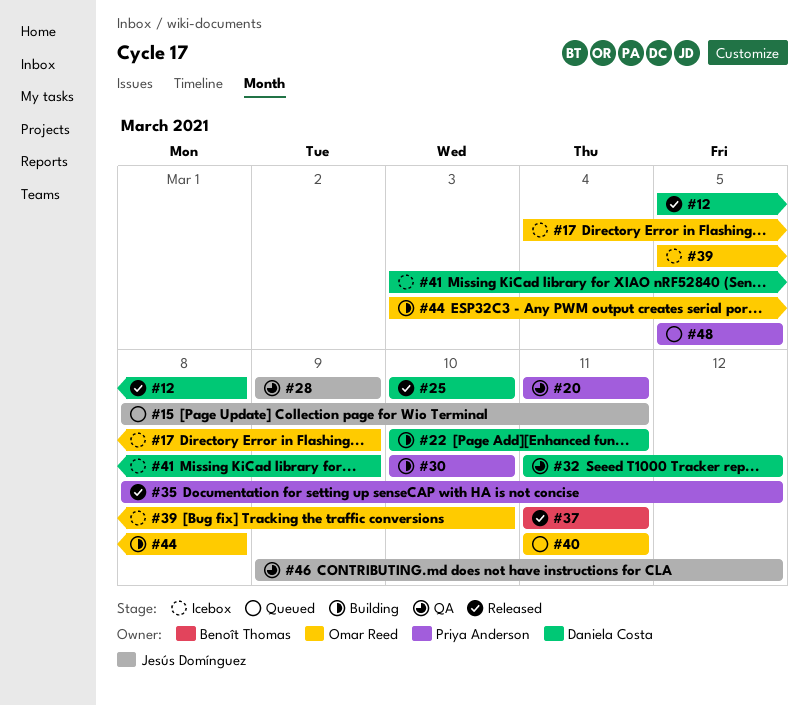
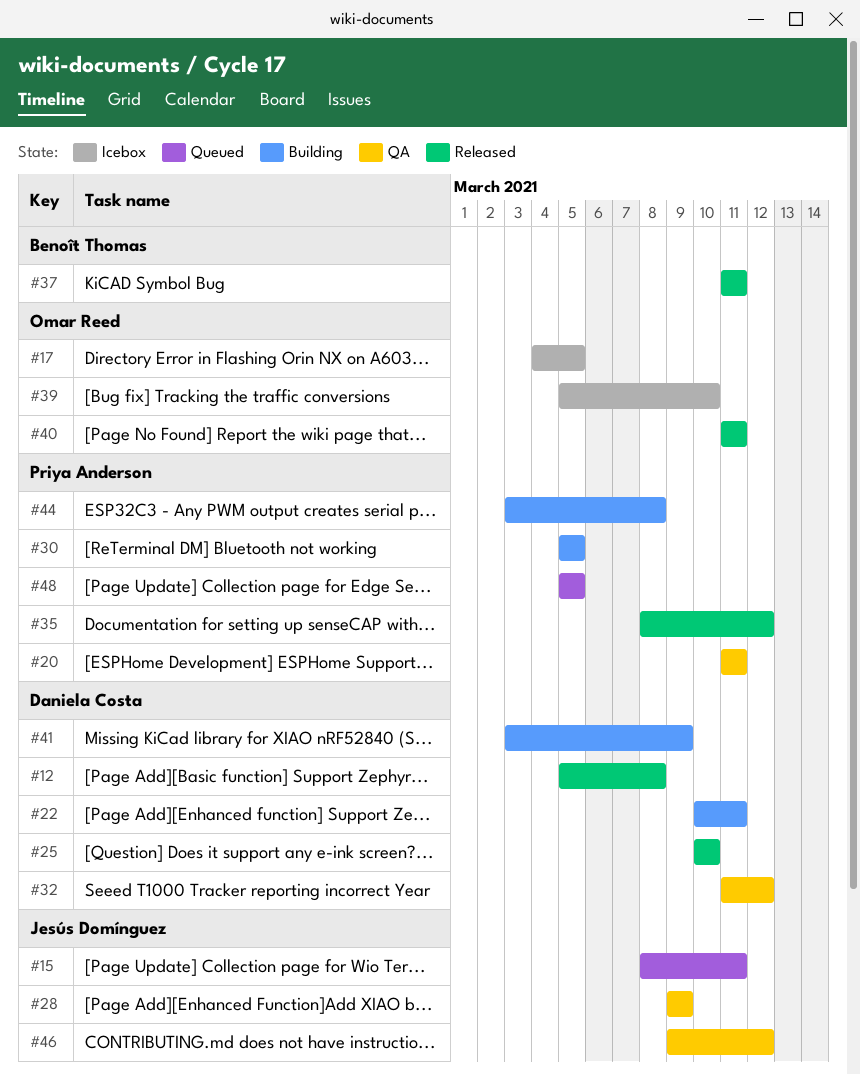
#17, due: Mar 9 -> Mar 5
#30, start: Mar 10 -> Mar 5
#30, due: Mar 10 -> Mar 5
#40, status: Queued -> Released
#41, status: Icebox -> Building
#44, owner: Omar Reed -> Priya Anderson

